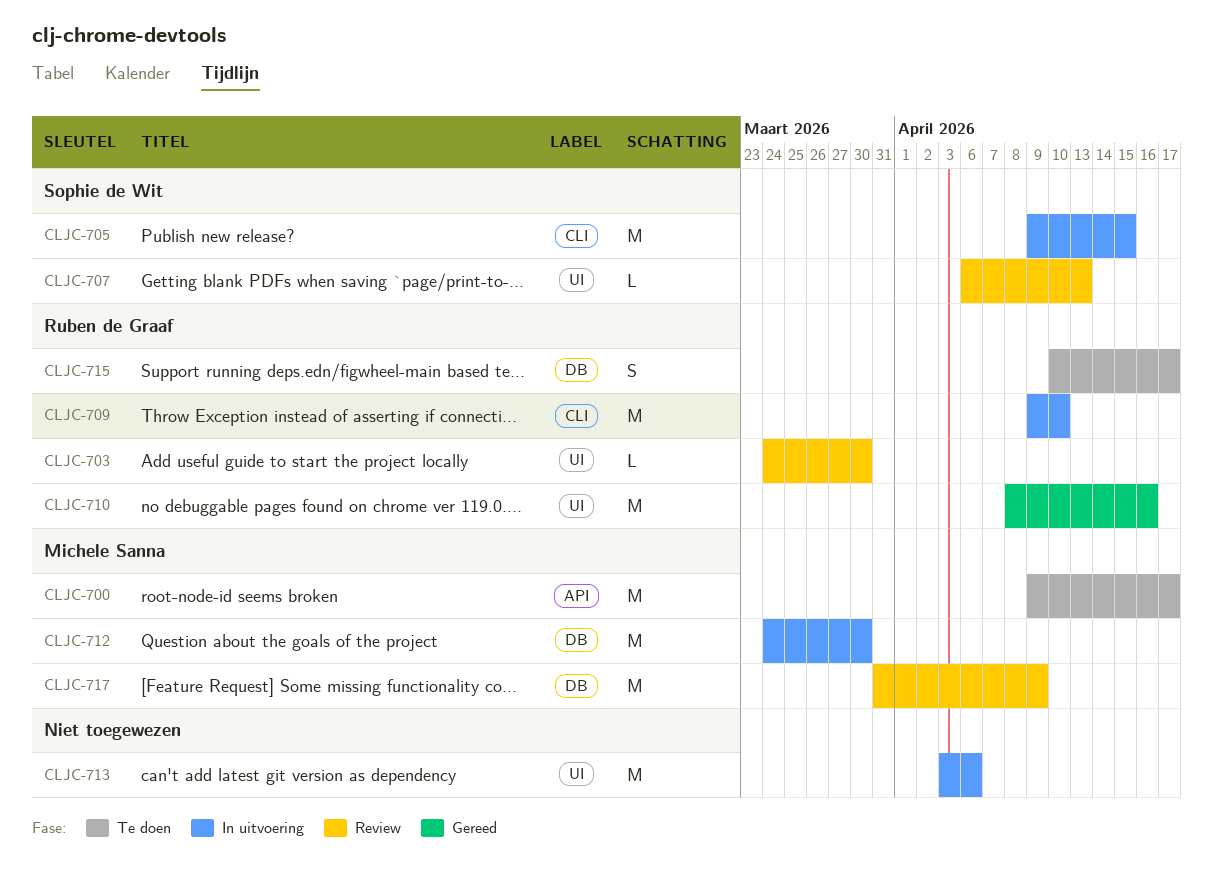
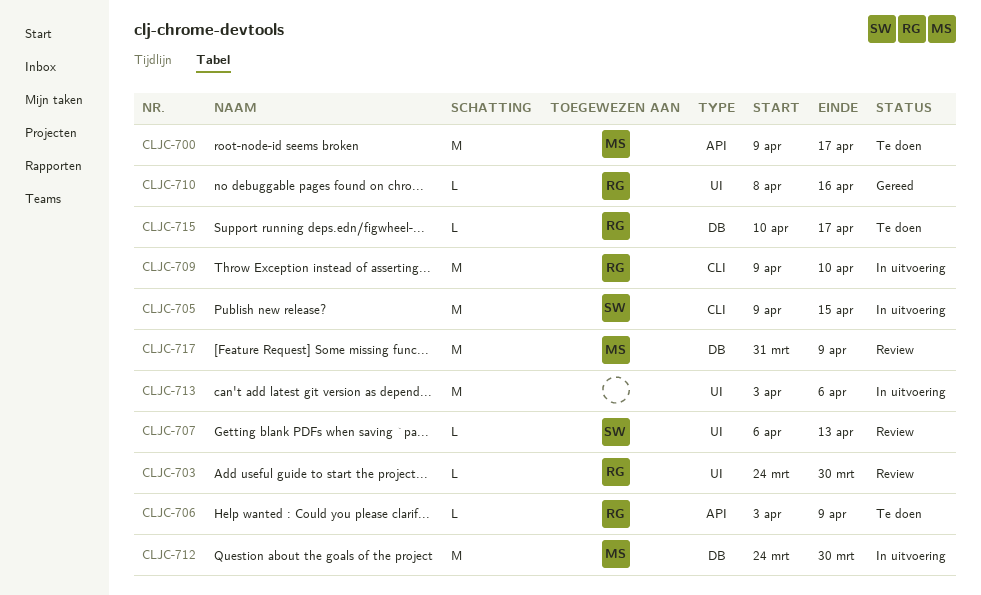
CLJC-706: none -> present
CLJC-710, estimate: M -> L
CLJC-715, estimate: S -> L

